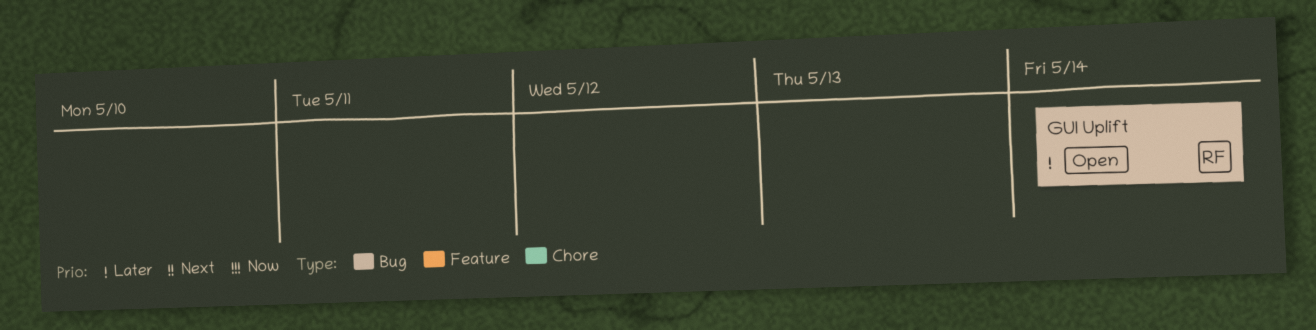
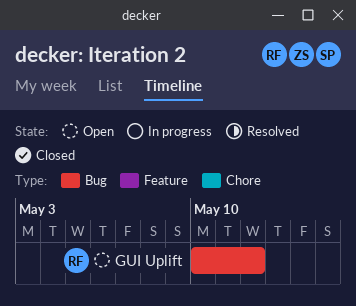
GUI Uplift, due: May 14 -> May 12

